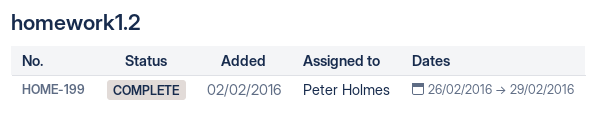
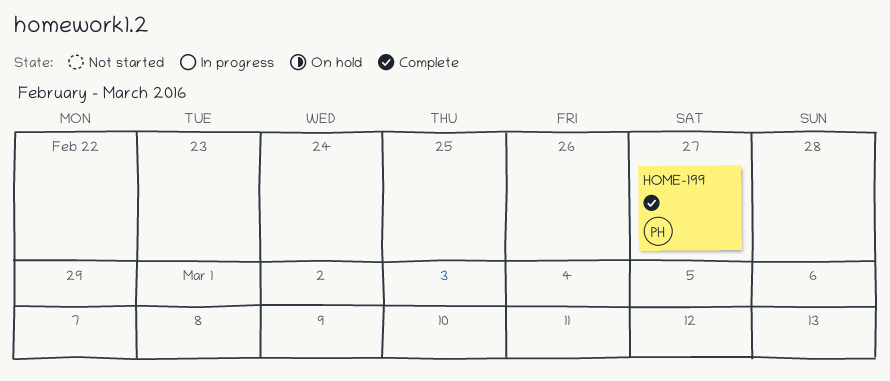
HOME-199, due: Feb 29 -> Feb 27

